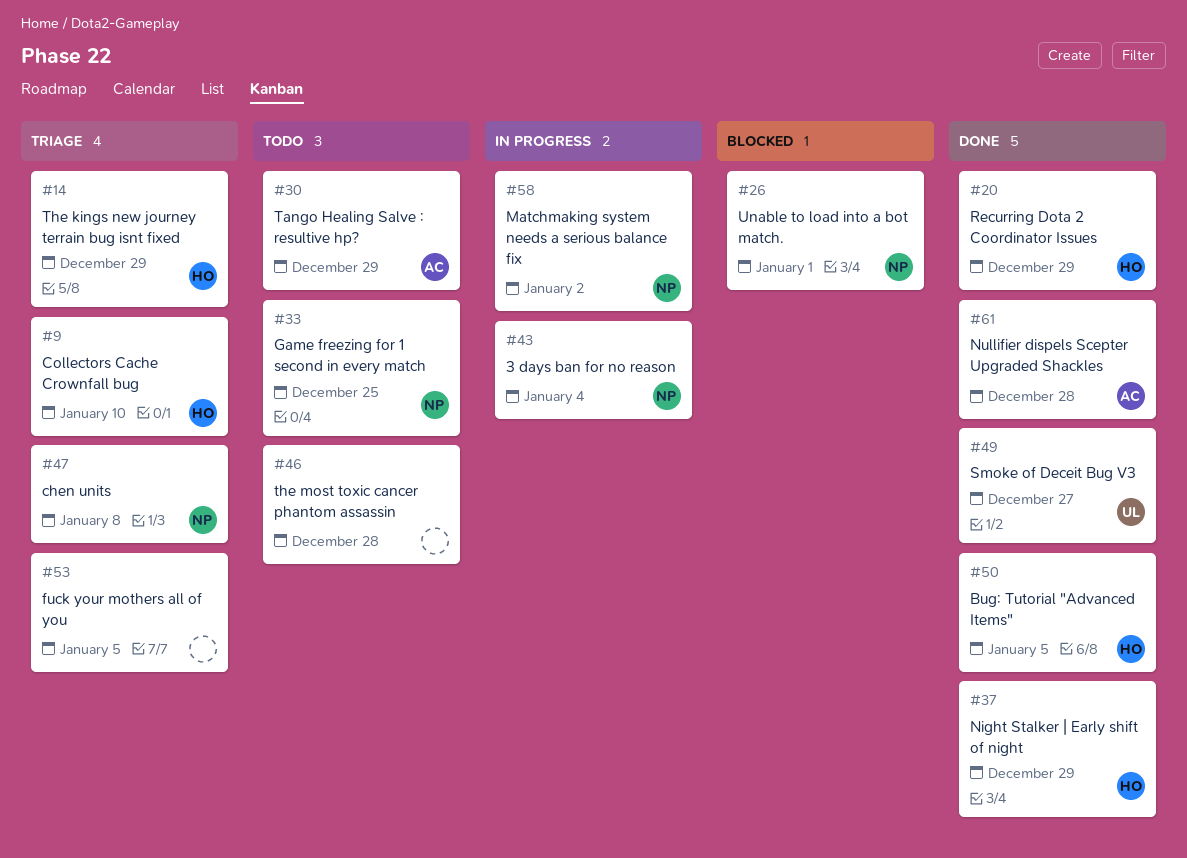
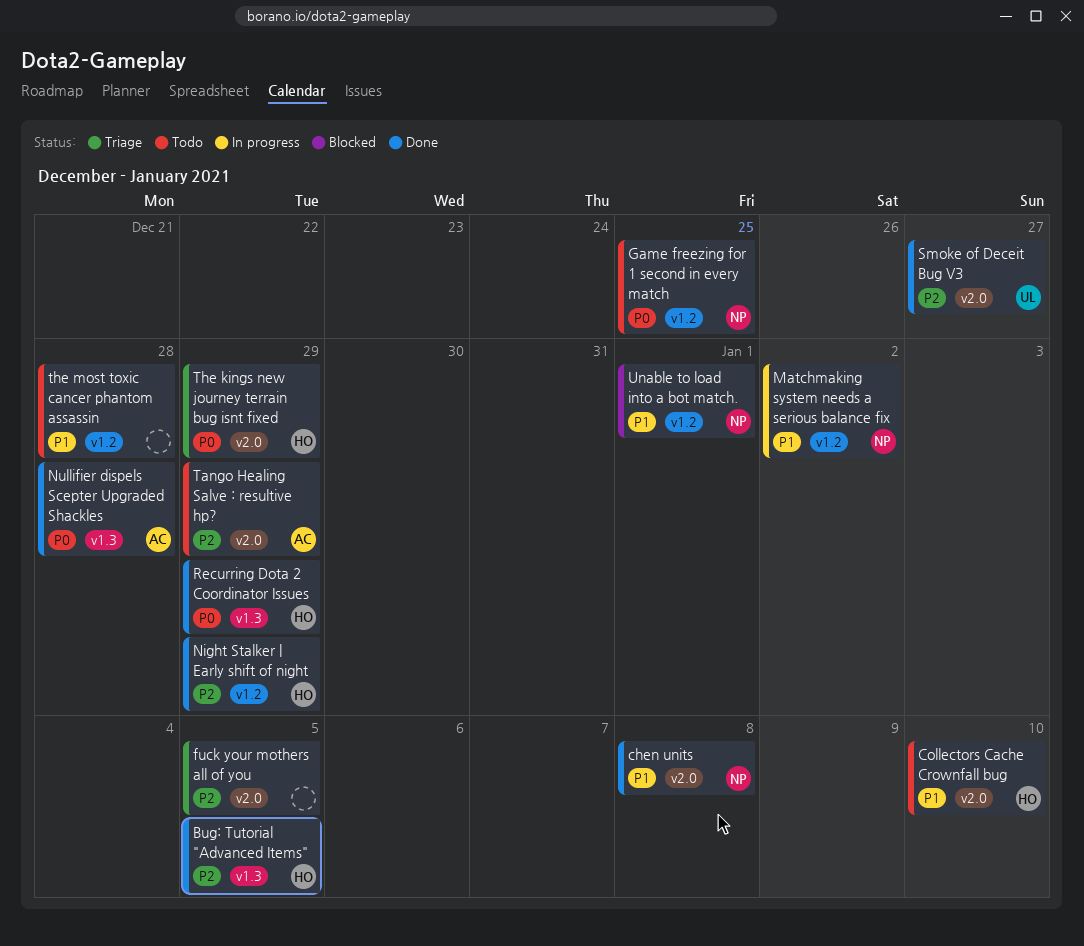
3 days ban for no reason: present -> none
chen units, status: Triage -> Done
Collectors Cache Crownfall bug, status: Triage -> Todo

